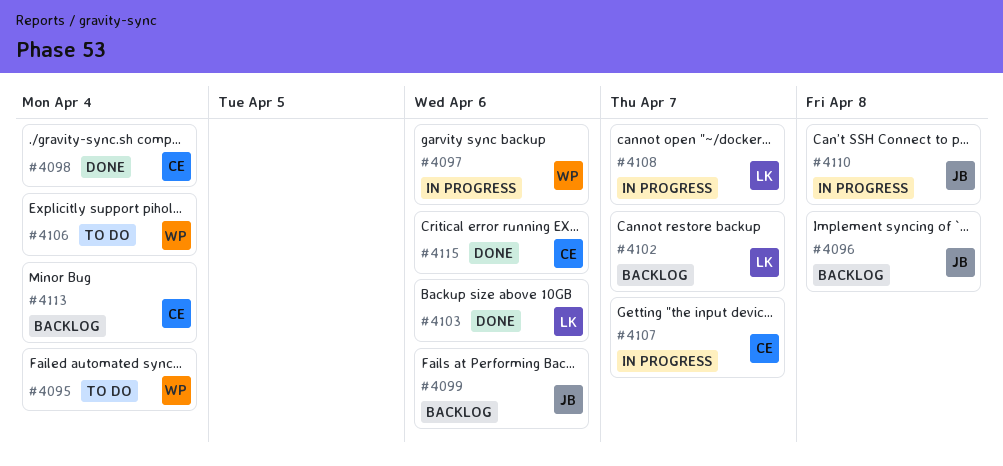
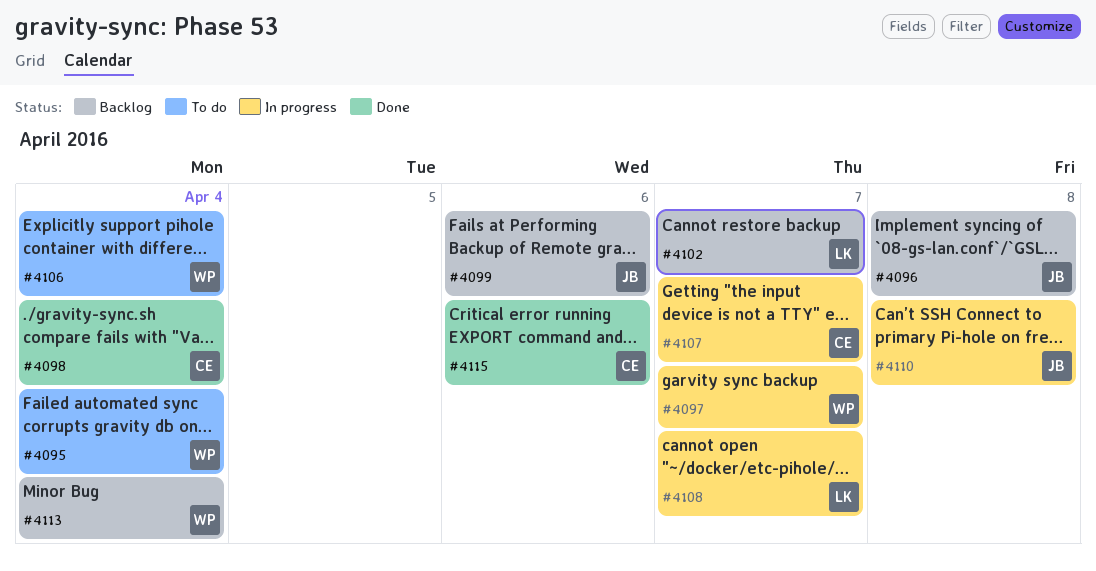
#4097, due: Apr 6 -> Apr 7
#4103: present -> none
#4113, owner: CE -> WP

